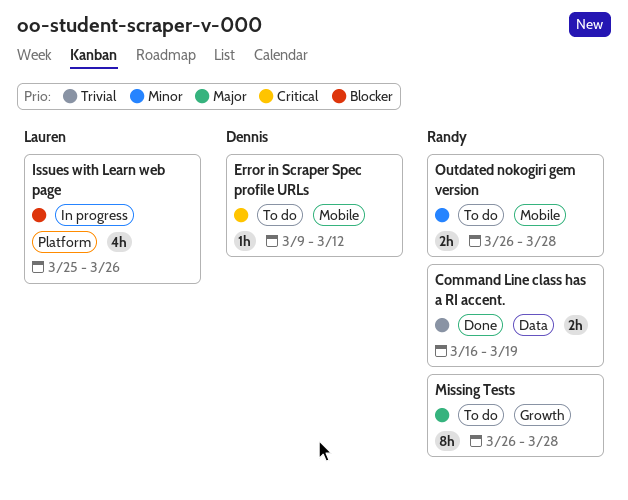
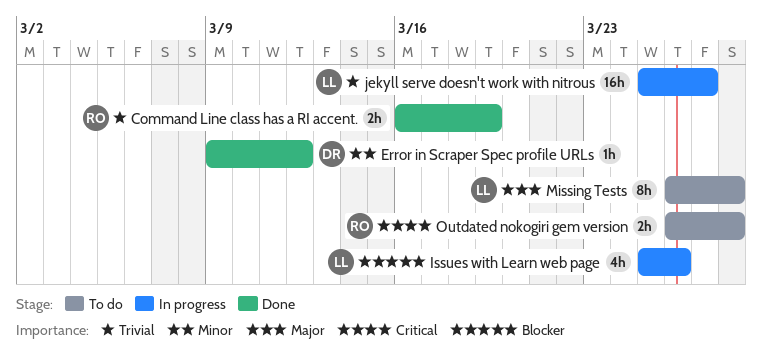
Error in Scraper Spec profile URLs, status: To do -> Done
Error in Scraper Spec profile URLs, priority: Critical -> Minor
jekyll serve doesn't work with nitrous: none -> present
Missing Tests, owner: Randy -> Lauren
Outdated nokogiri gem version, priority: Minor -> Critical

